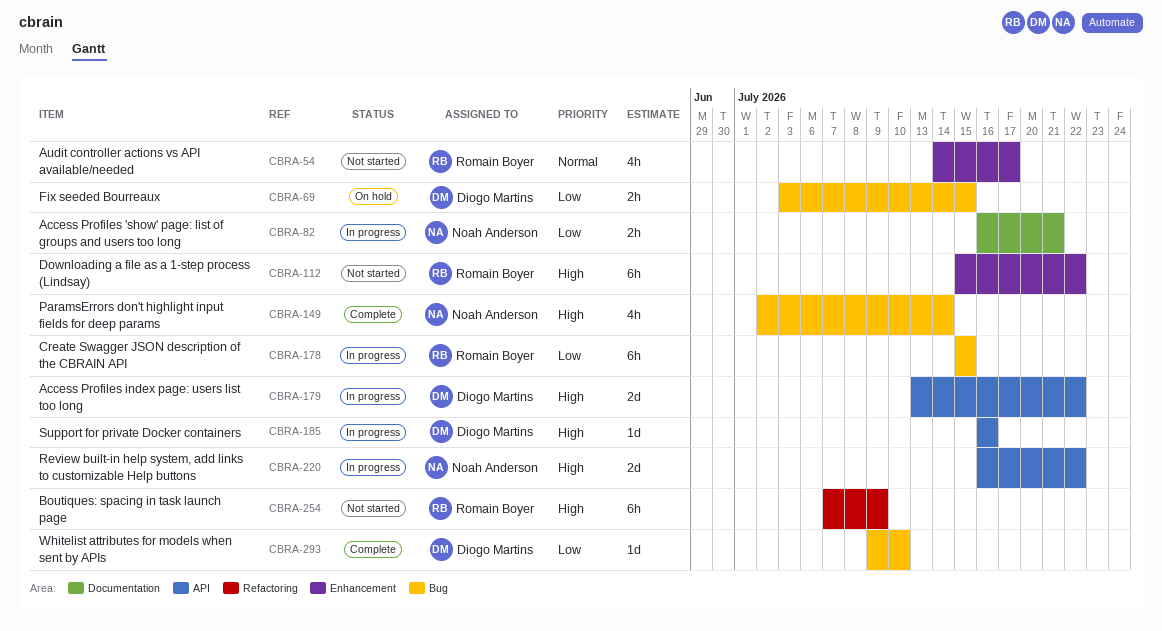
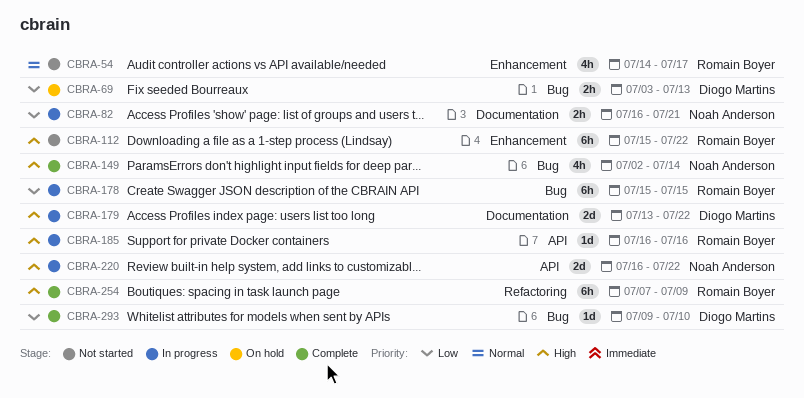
CBRA-69, due: Jul 15 -> Jul 13
CBRA-179, label: API -> Documentation
CBRA-185, owner: Diogo Martins -> Romain Boyer
CBRA-254, status: Not started -> Complete

